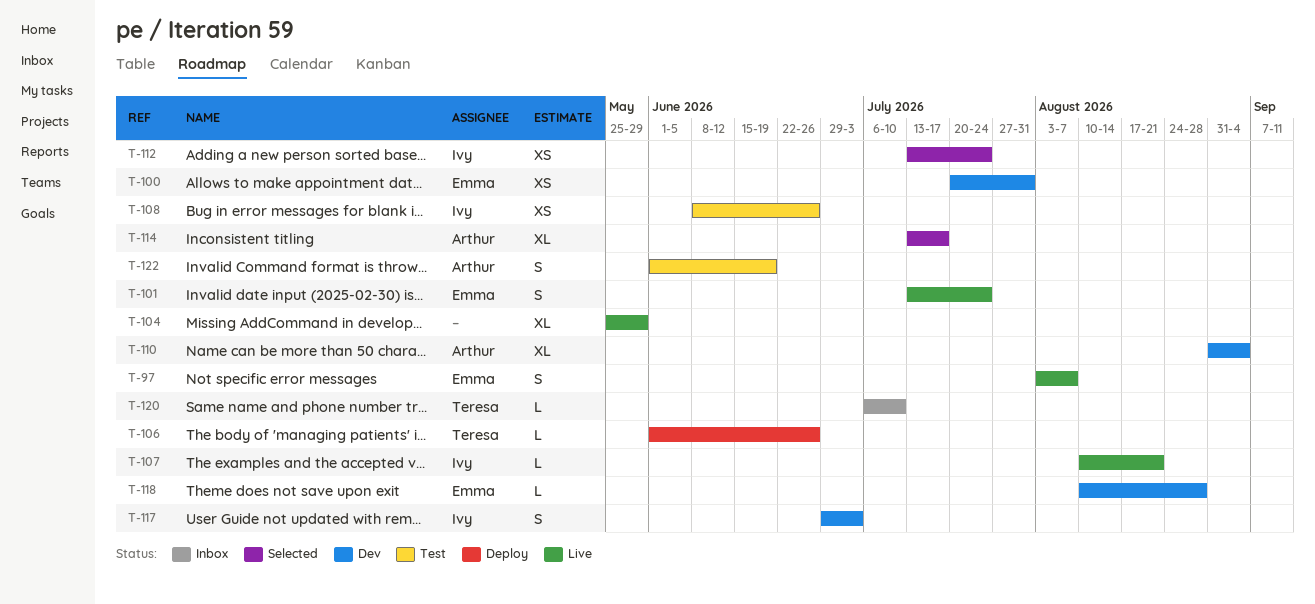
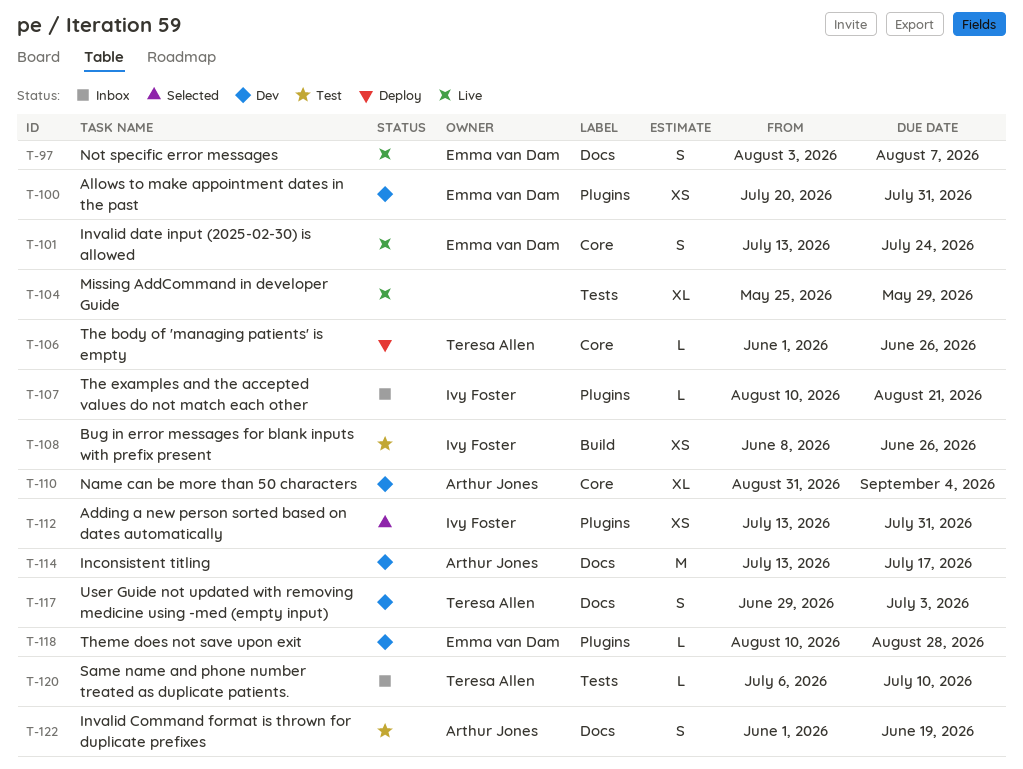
T-107, status: Live -> Inbox
T-112, due: Jul 24 -> Jul 31
T-114, status: Selected -> Dev
T-114, estimate: XL -> M
T-117, owner: Ivy Foster -> Teresa Allen

